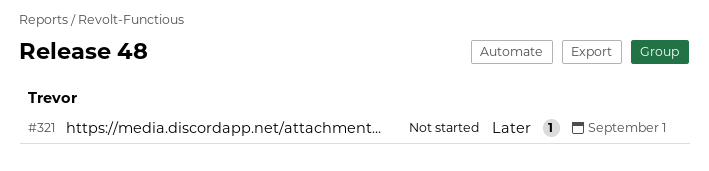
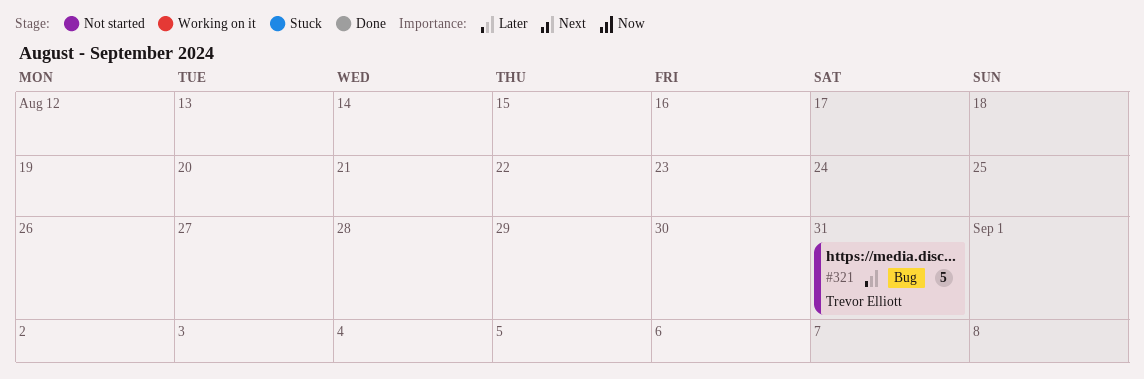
#321, estimate: 1 -> 5
#321, due: Sep 1 -> Aug 31

